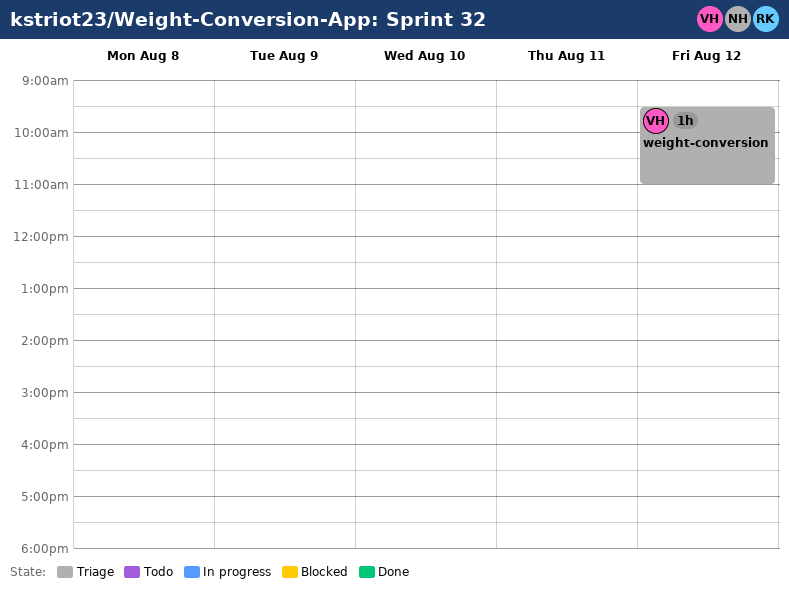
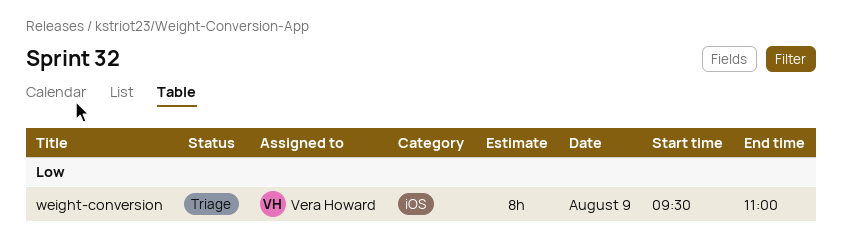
weight-conversion, estimate: 1h -> 8h
weight-conversion, day: Aug 12 -> Aug 9

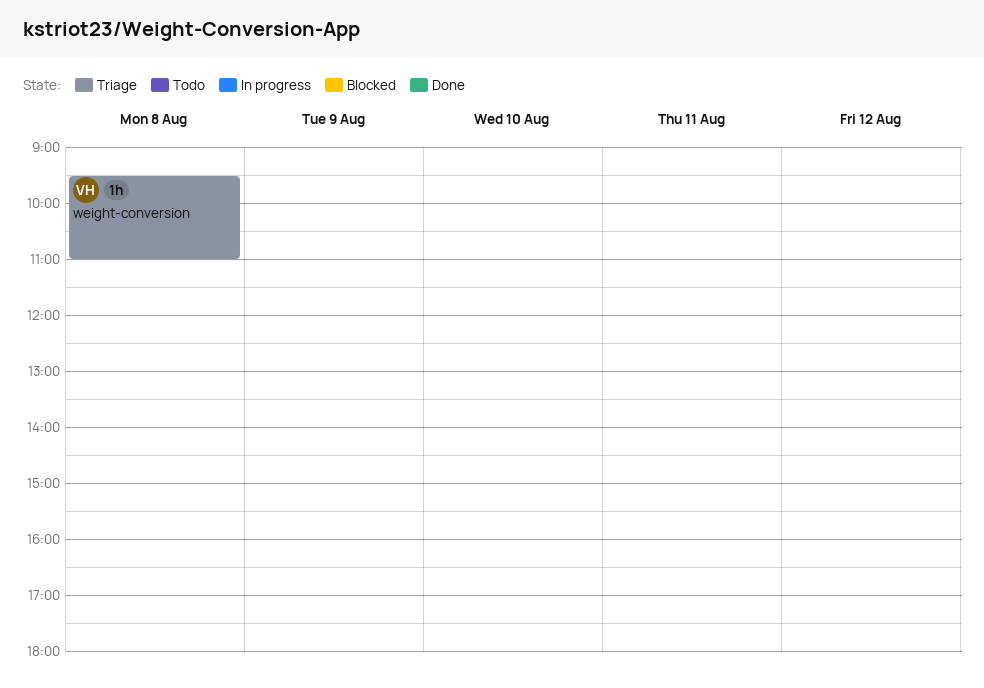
weight-conversion, estimate: 8h -> 1h
weight-conversion, day: Aug 9 -> Aug 8

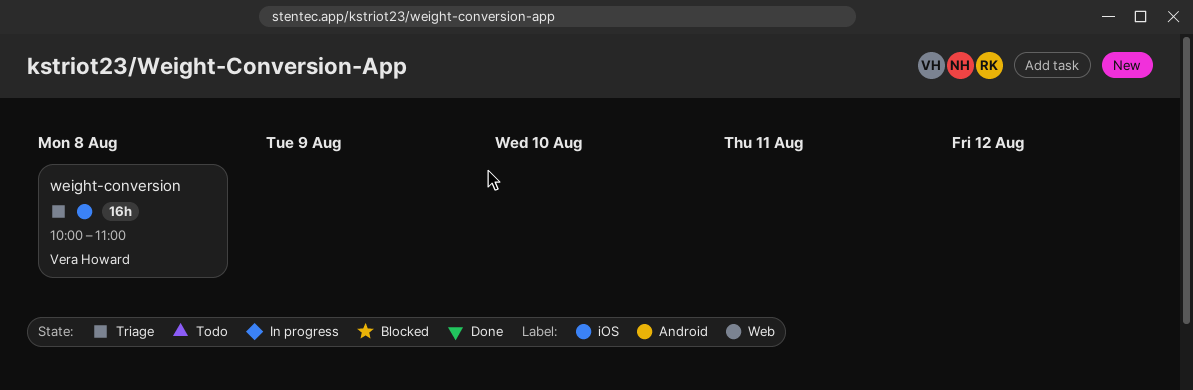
weight-conversion, estimate: 1h -> 16h
weight-conversion, begins: 09:30 -> 10:00

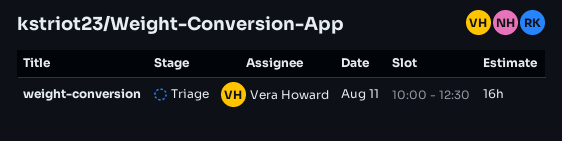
weight-conversion, day: Aug 8 -> Aug 11
weight-conversion, ends: 11:00 -> 12:30

